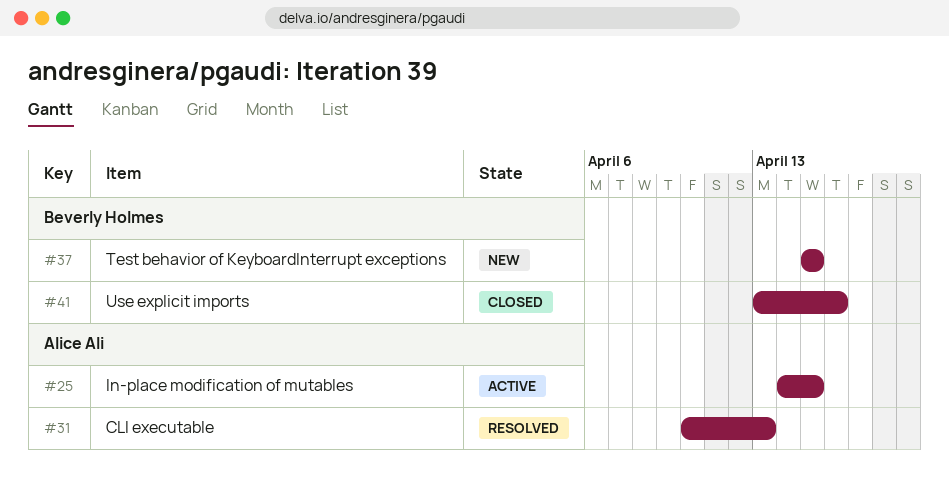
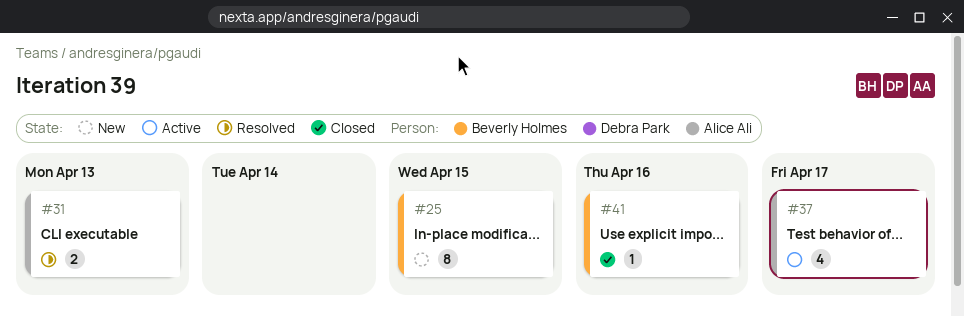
#25, status: Active -> New
#25, owner: Alice Ali -> Beverly Holmes
#37, status: New -> Active
#37, owner: Beverly Holmes -> Alice Ali
#37, due: Apr 15 -> Apr 17

